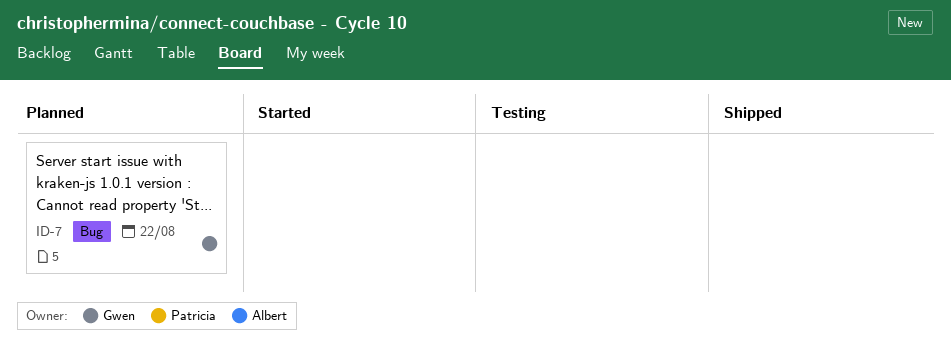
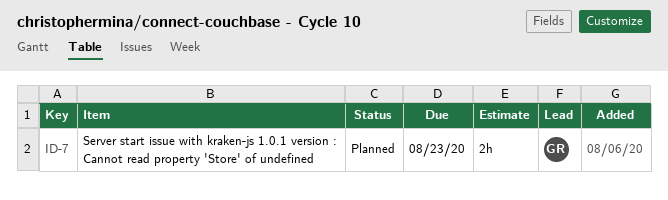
ID-7, due: Aug 22 -> Aug 23

